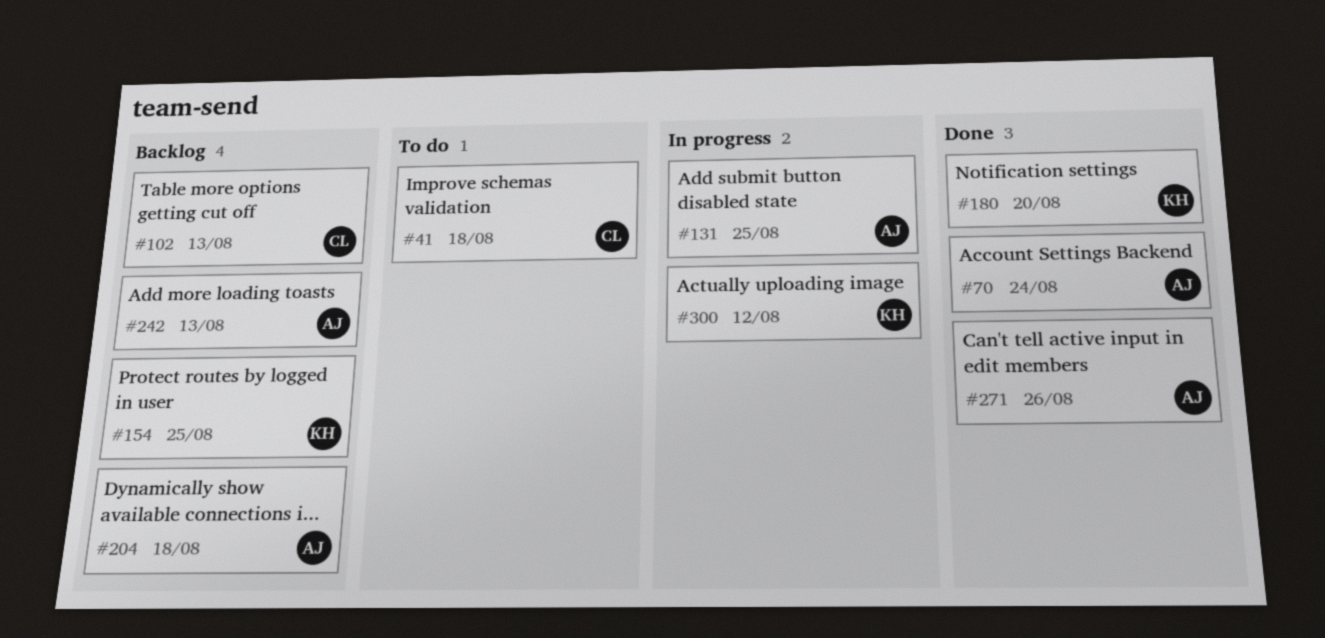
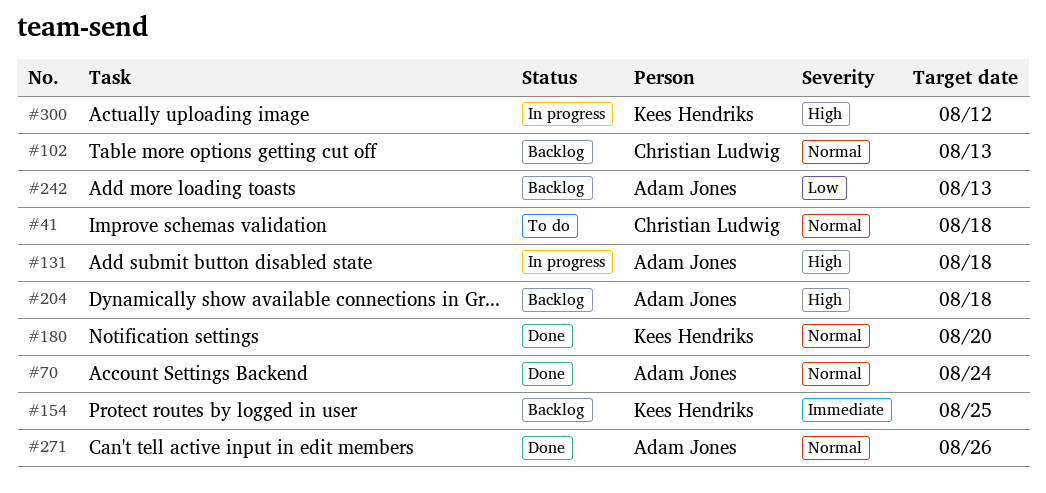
#131, due: Aug 25 -> Aug 18

